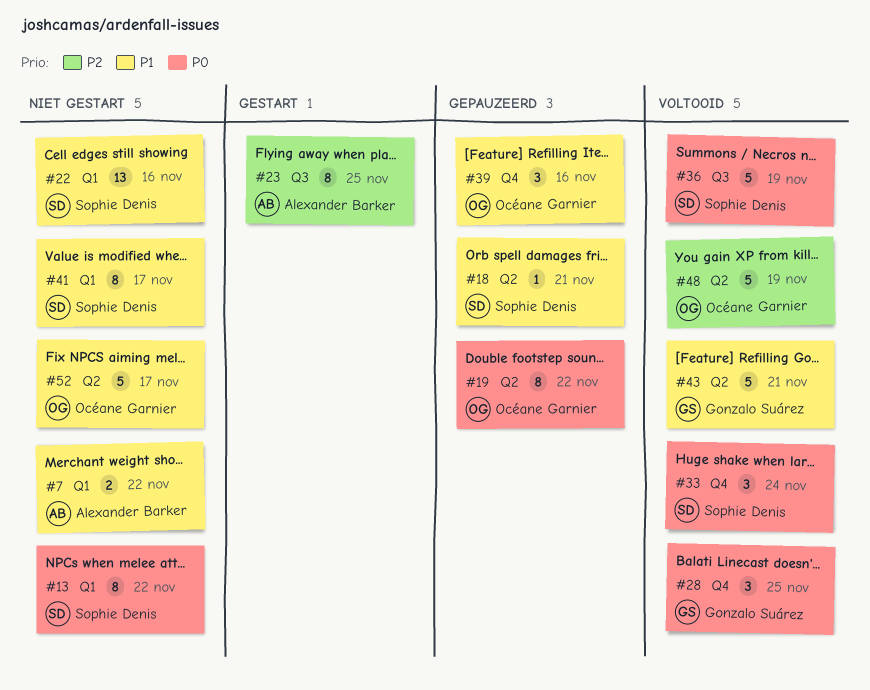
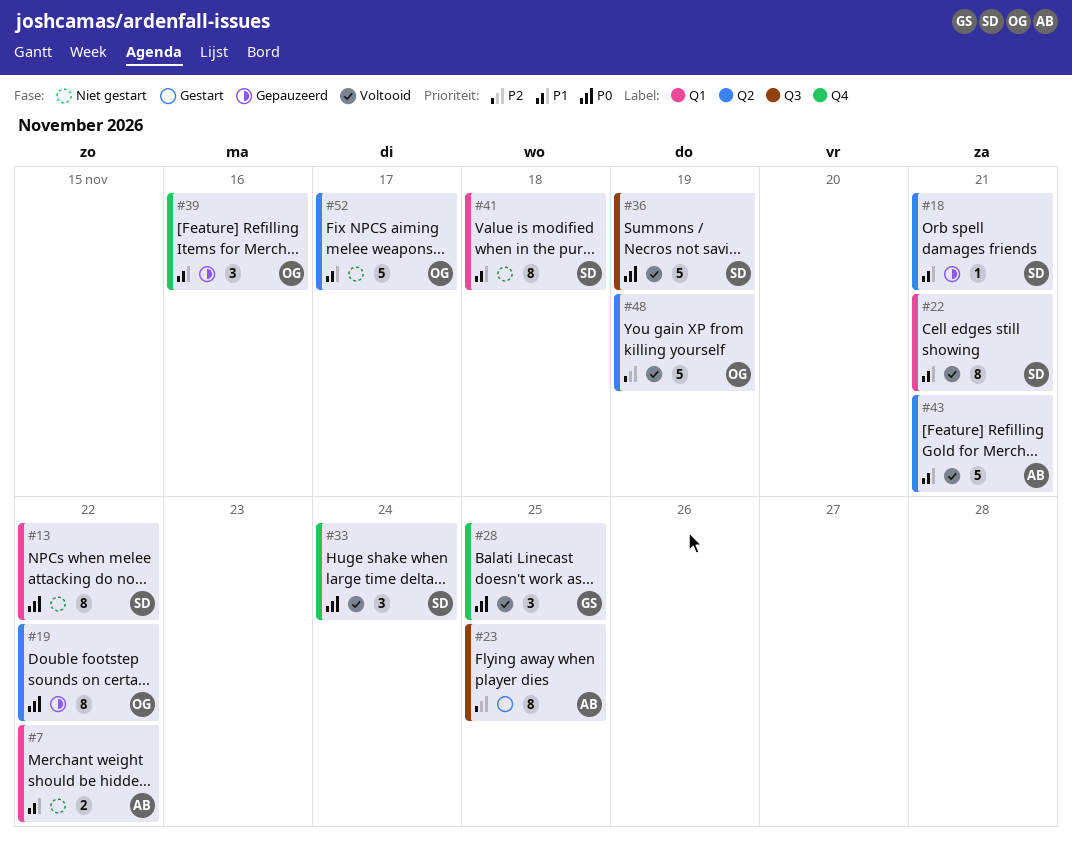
#22, status: Niet gestart -> Voltooid
#22, estimate: 13 -> 8
#22, due: Nov 16 -> Nov 21
#41, due: Nov 17 -> Nov 18
#43, owner: Gonzalo Suárez -> Alexander Barker

